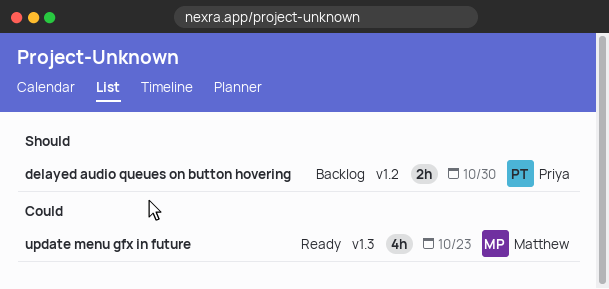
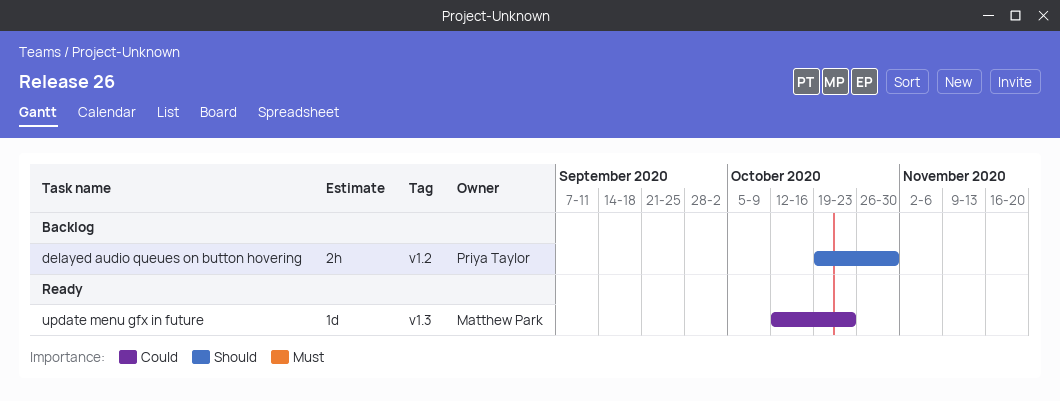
update menu gfx in future, estimate: 4h -> 1d

